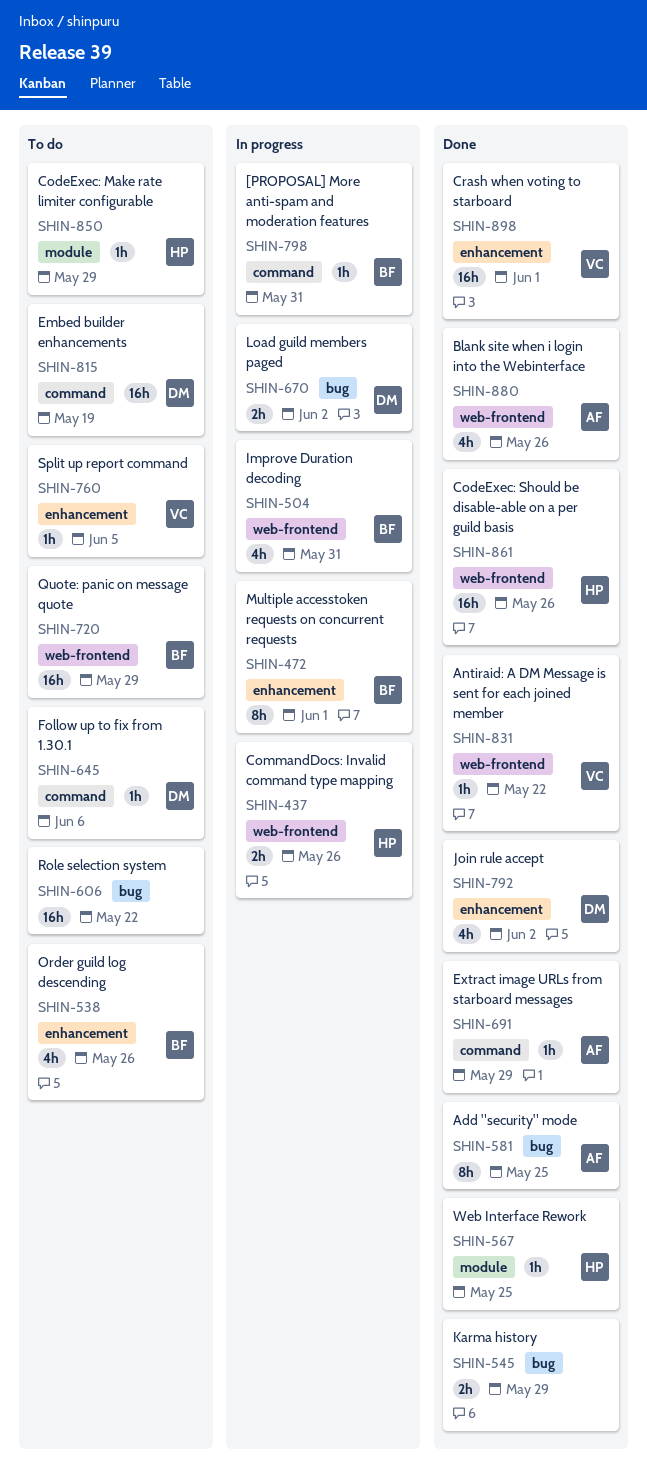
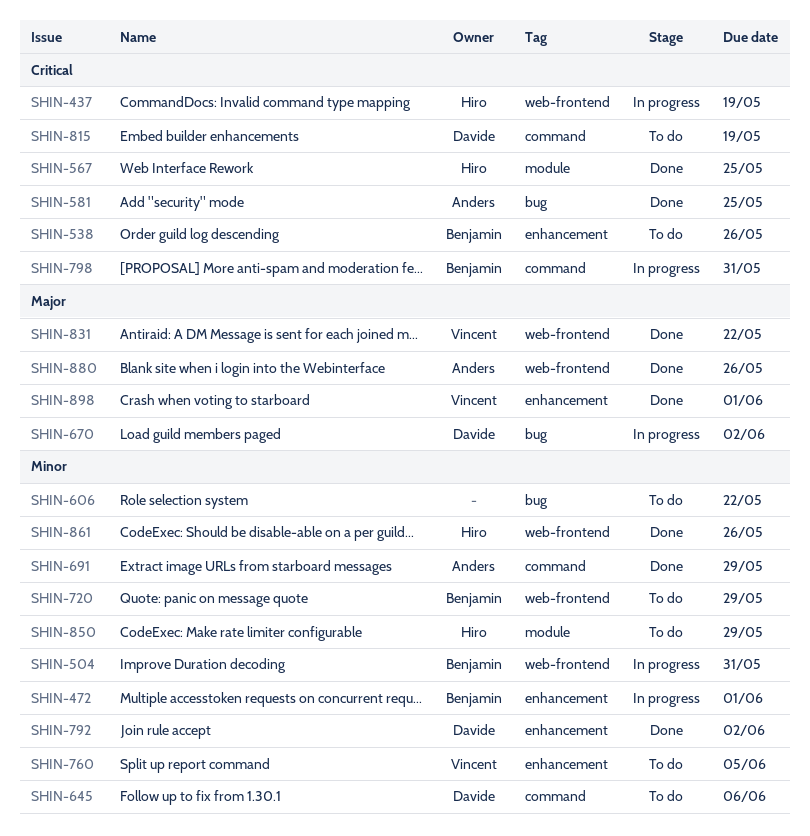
SHIN-437, due: May 26 -> May 19
SHIN-545: present -> none

